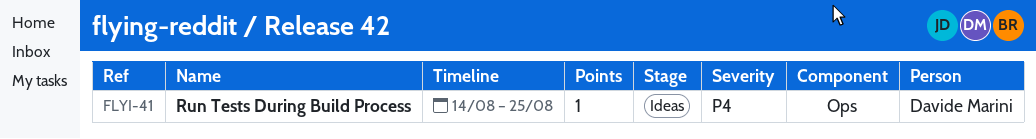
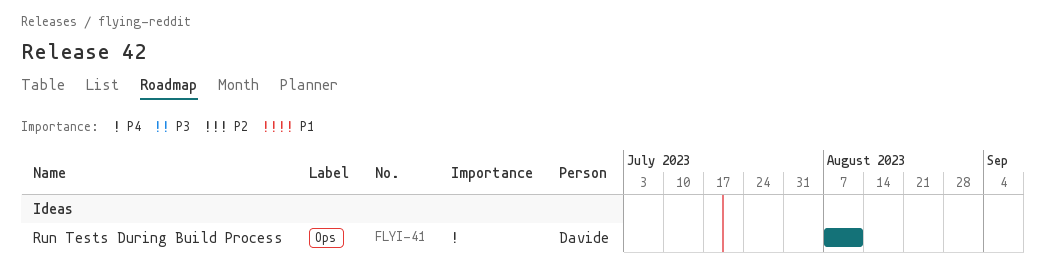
FLYI-41, start: Aug 14 -> Aug 7
FLYI-41, due: Aug 25 -> Aug 11

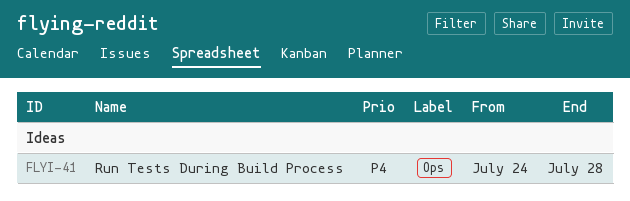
FLYI-41, start: Aug 7 -> Jul 24
FLYI-41, due: Aug 11 -> Jul 28

